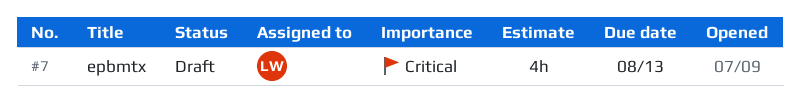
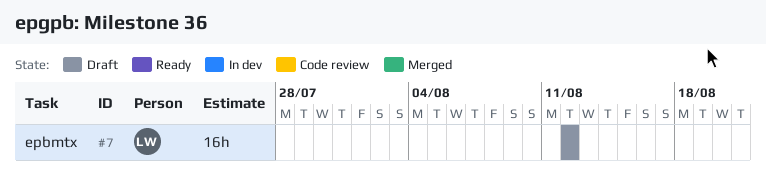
#7, estimate: 4h -> 16h
#7, due: Aug 13 -> Aug 12

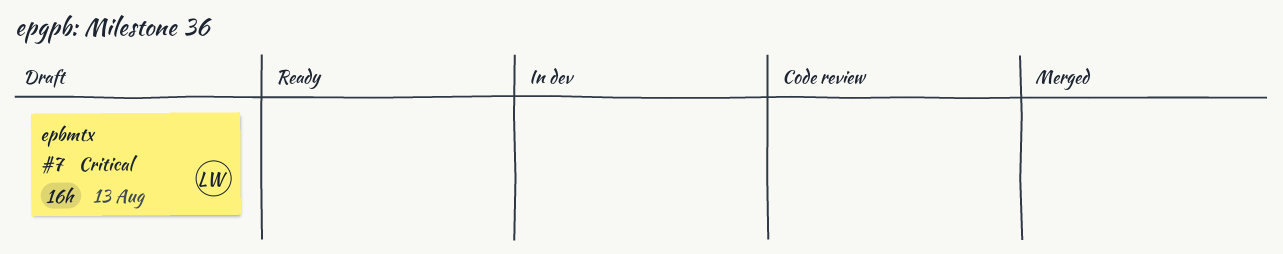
#7, due: Aug 12 -> Aug 13

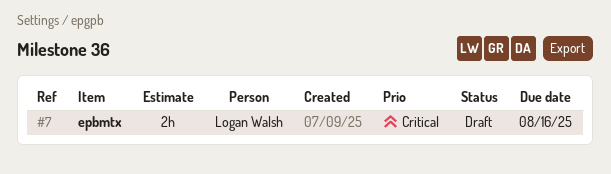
#7, estimate: 16h -> 2h
#7, due: Aug 13 -> Aug 16

